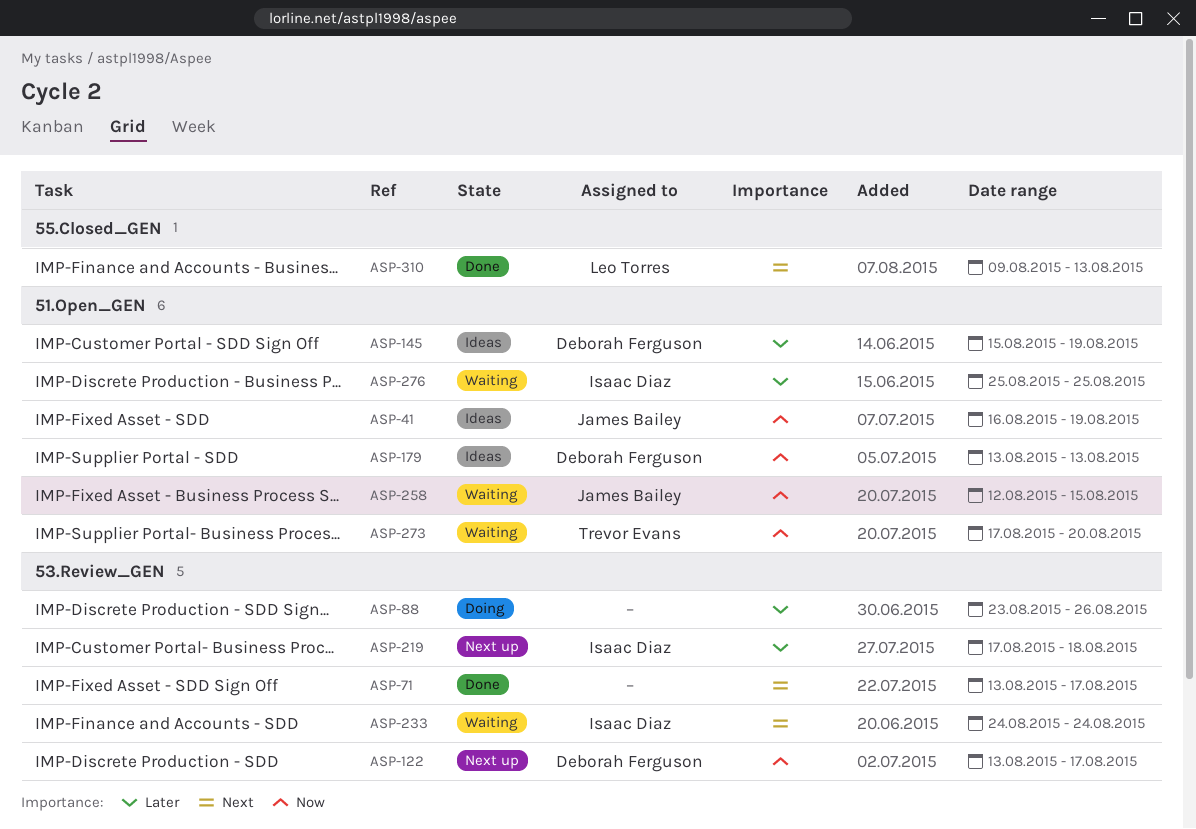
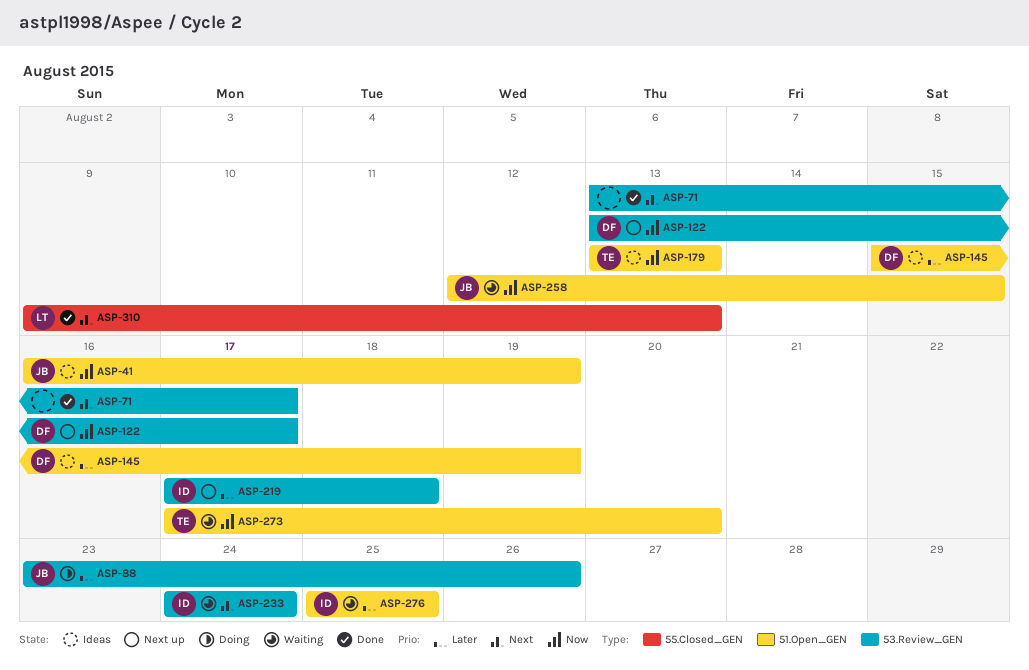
ASP-88, owner: none -> James Bailey
ASP-179, owner: Deborah Ferguson -> Trevor Evans

